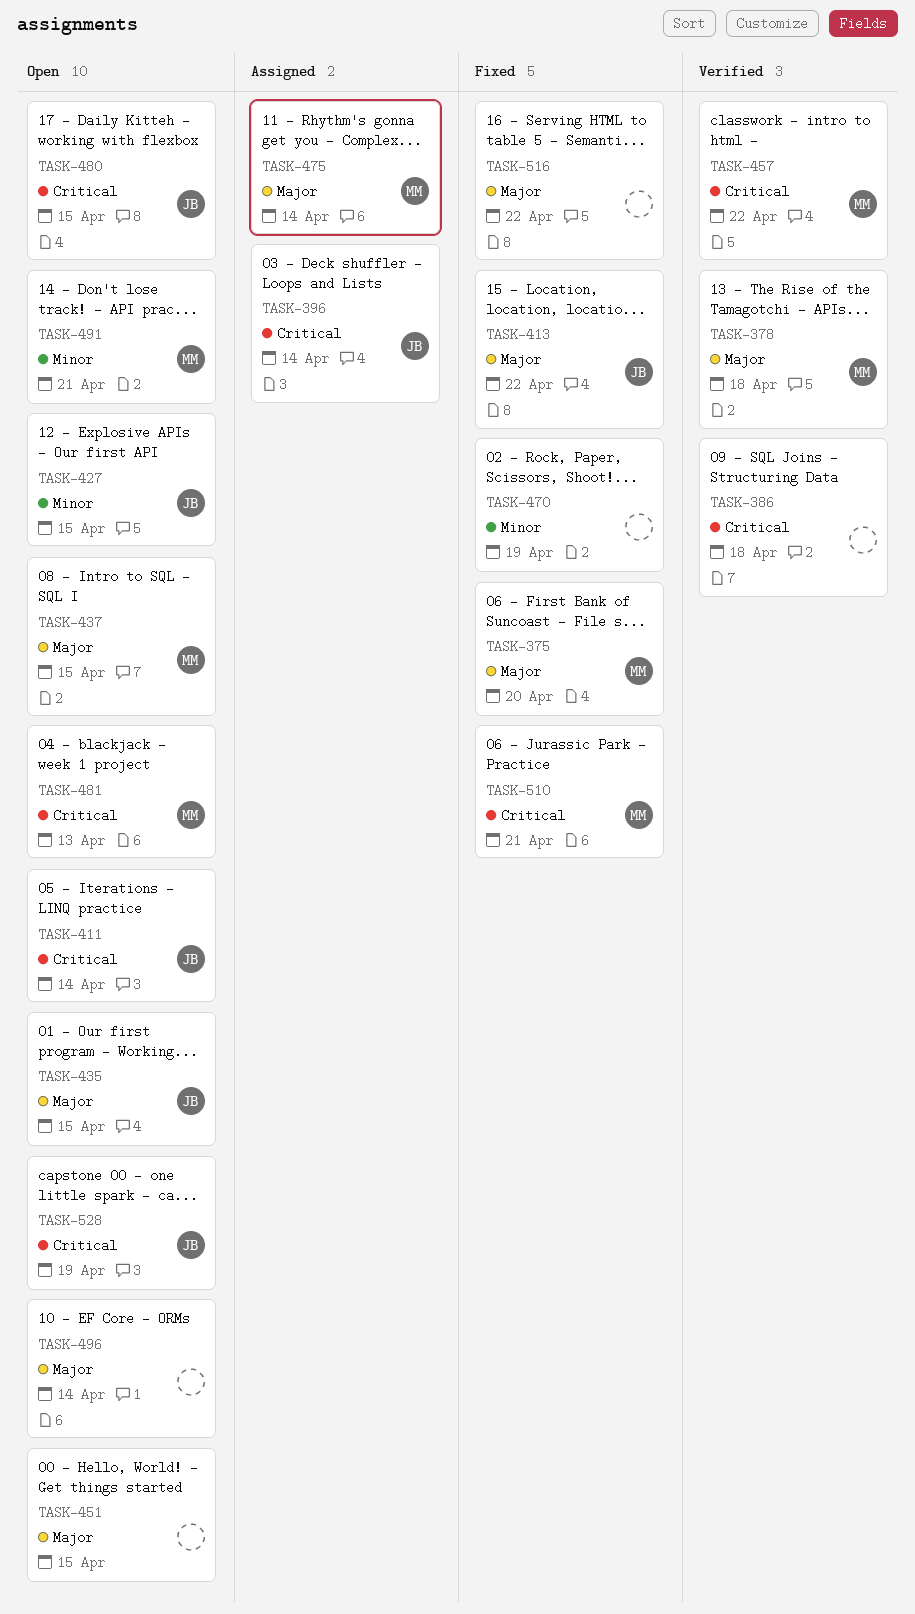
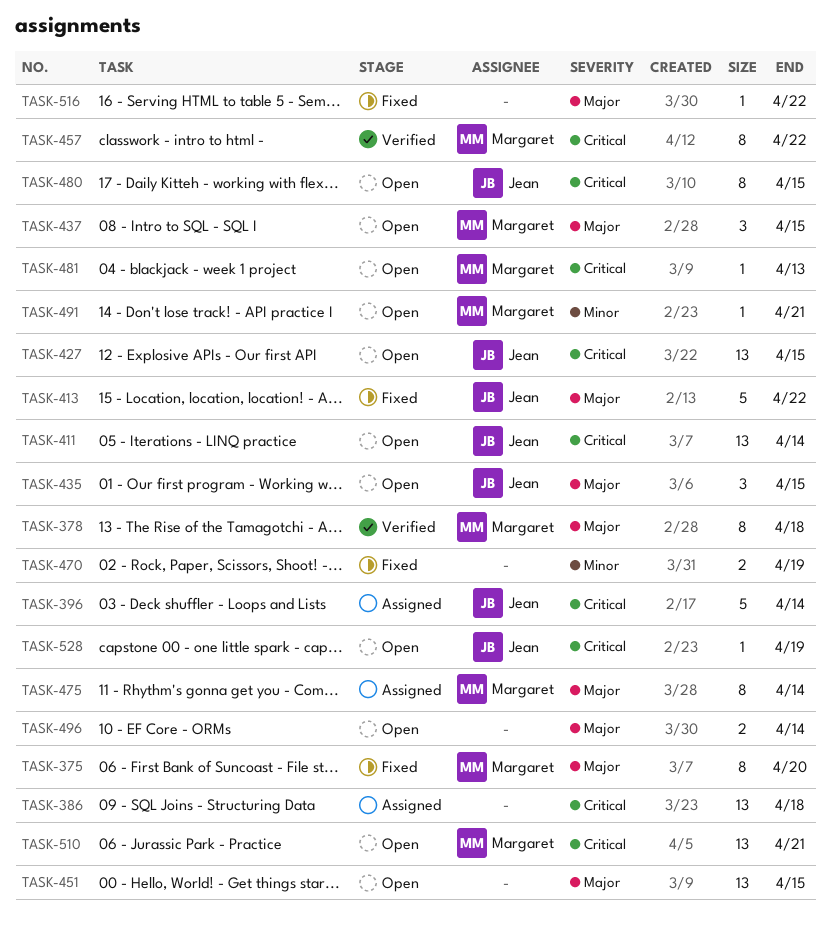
TASK-386, status: Verified -> Assigned
TASK-427, priority: Minor -> Critical
TASK-510, status: Fixed -> Open

